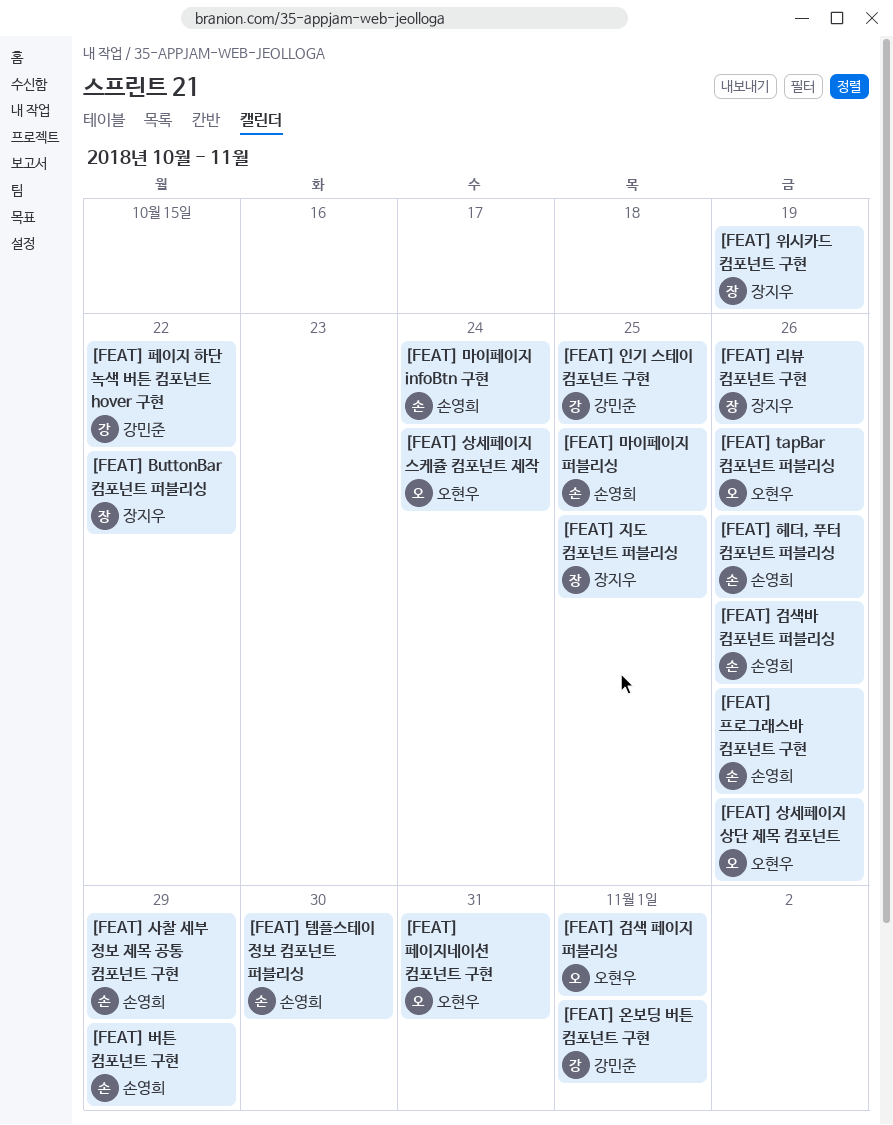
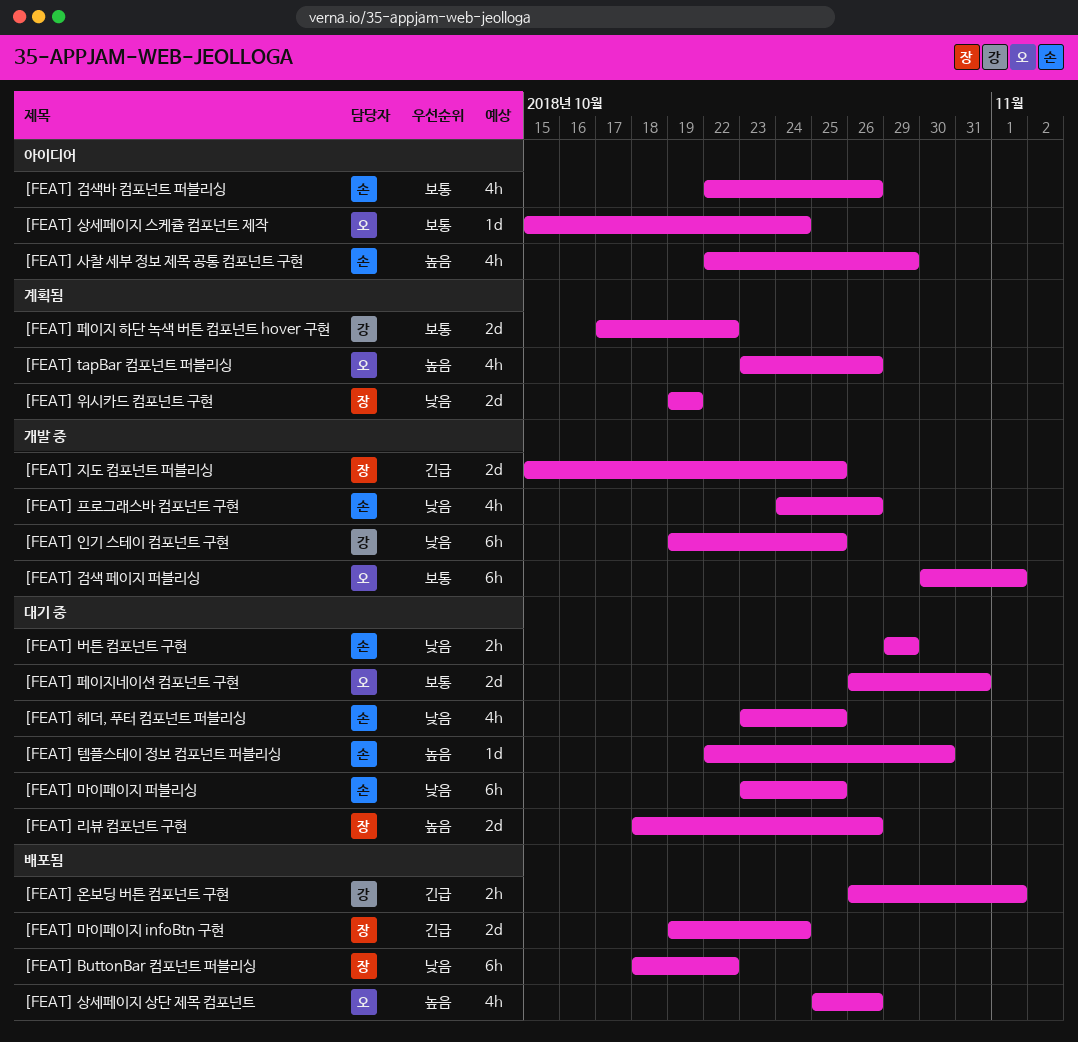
[FEAT] 마이페이지 infoBtn 구현, owner: 손영희 -> 장지우
[FEAT] 헤더, 푸터 컴포넌트 퍼블리싱, due: Oct 26 -> Oct 25

